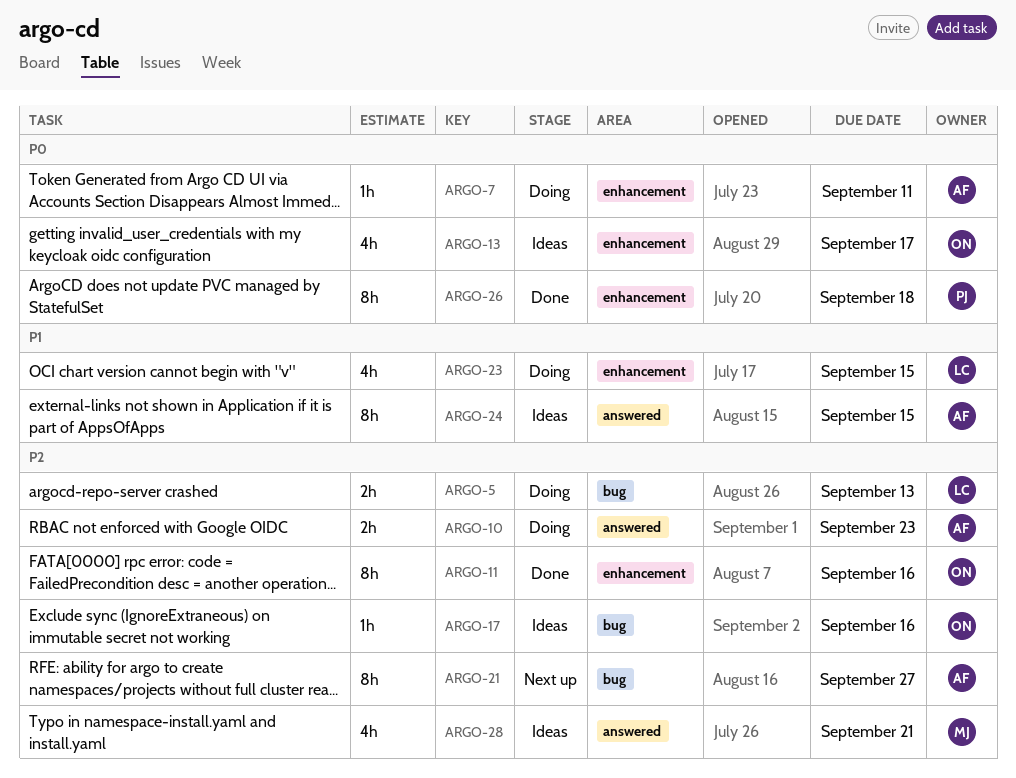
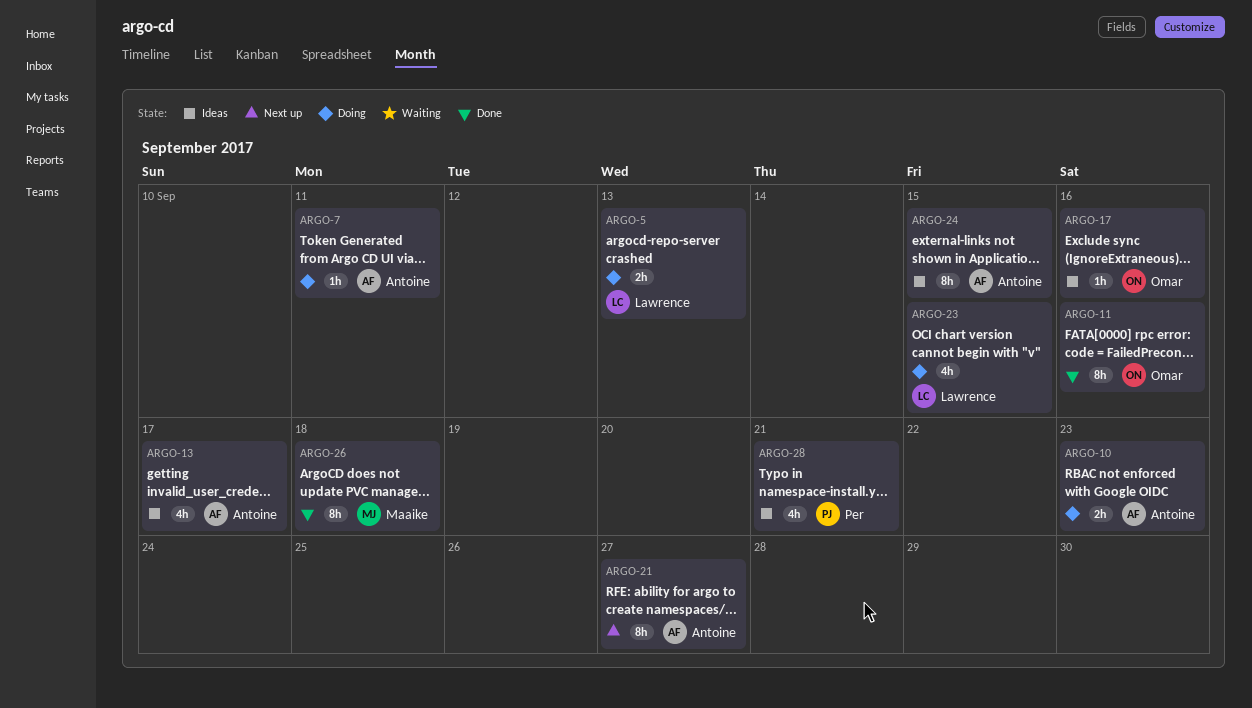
ARGO-13, owner: Omar -> Antoine
ARGO-26, owner: Per -> Maaike
ARGO-28, owner: Maaike -> Per

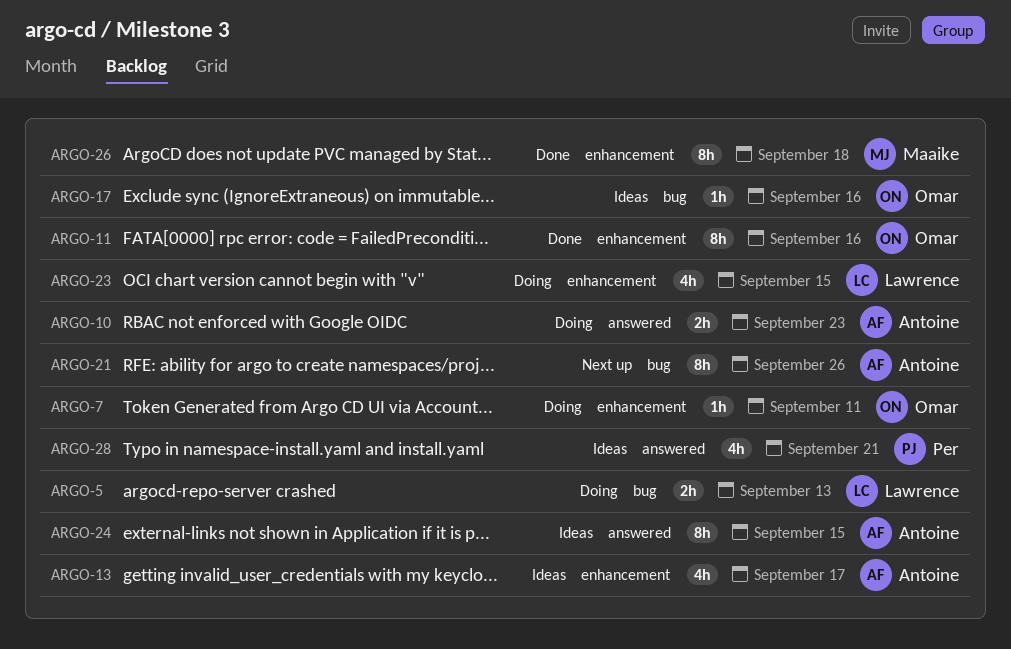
ARGO-7, owner: Antoine -> Omar
ARGO-21, due: Sep 27 -> Sep 26

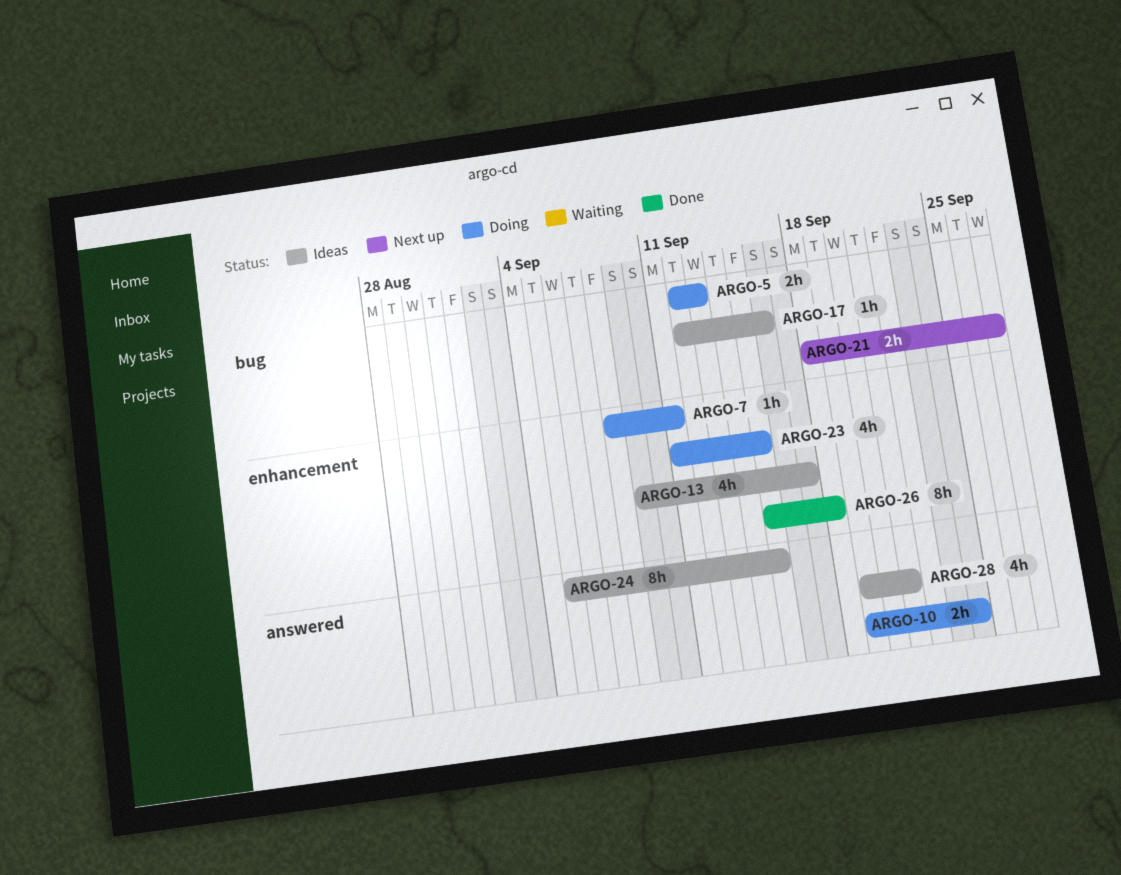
ARGO-10, due: Sep 23 -> Sep 24
ARGO-11: present -> none
ARGO-21, estimate: 8h -> 2h
ARGO-21, due: Sep 26 -> Sep 27

